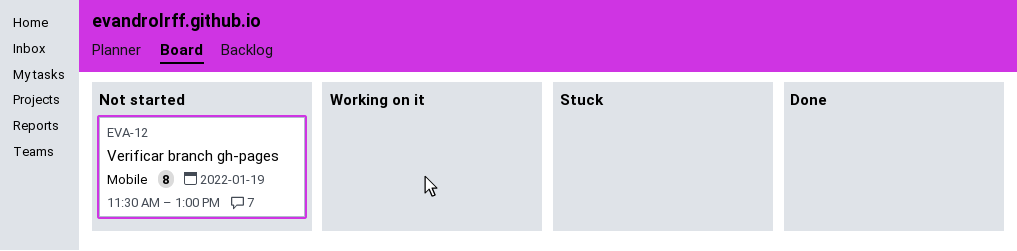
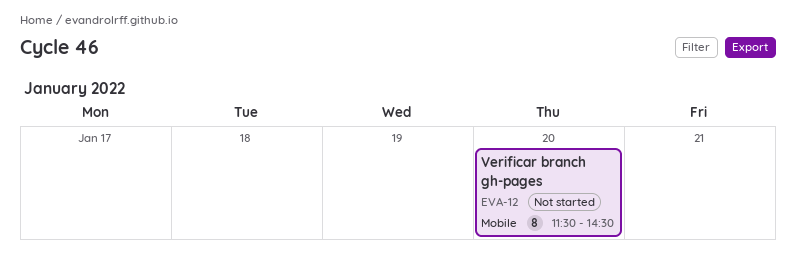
EVA-12, day: Jan 19 -> Jan 20
EVA-12, ends: 13:00 -> 14:30

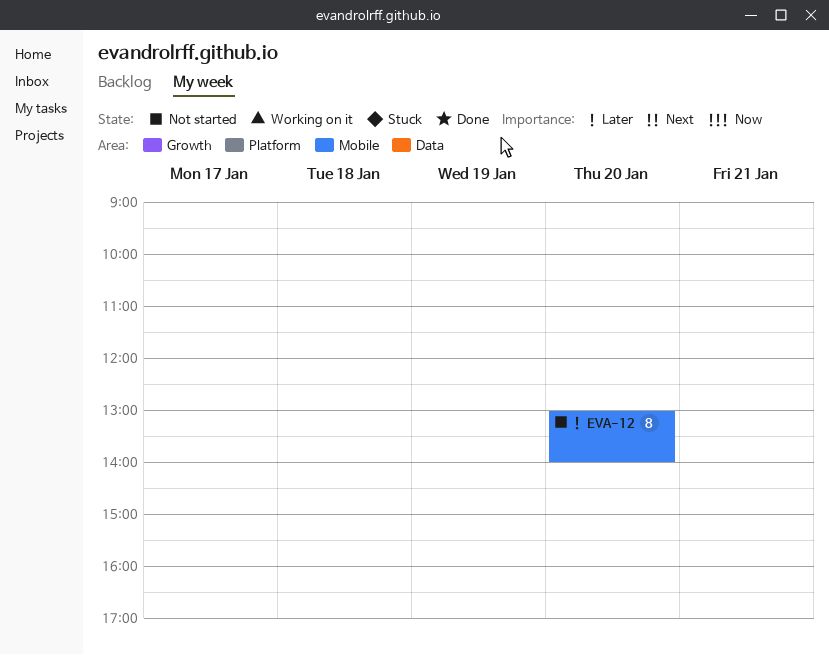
EVA-12, begins: 11:30 -> 13:00
EVA-12, ends: 14:30 -> 14:00

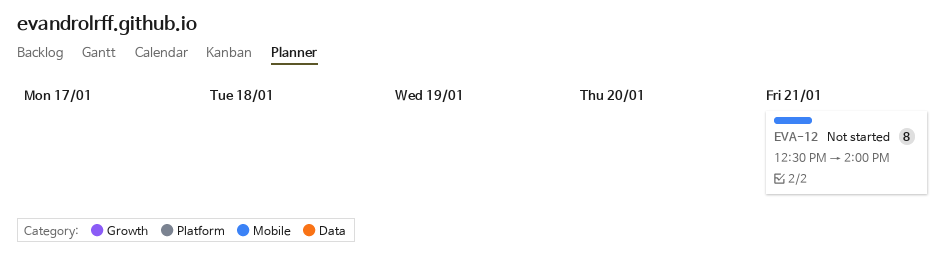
EVA-12, day: Jan 20 -> Jan 21
EVA-12, begins: 13:00 -> 12:30

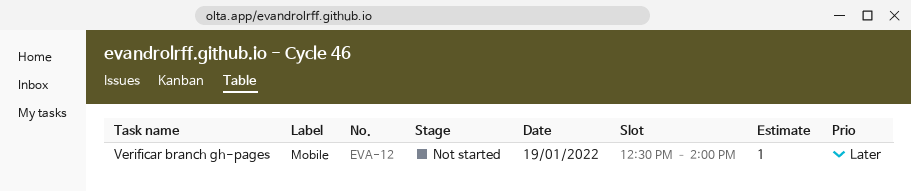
EVA-12, estimate: 8 -> 1
EVA-12, day: Jan 21 -> Jan 19

